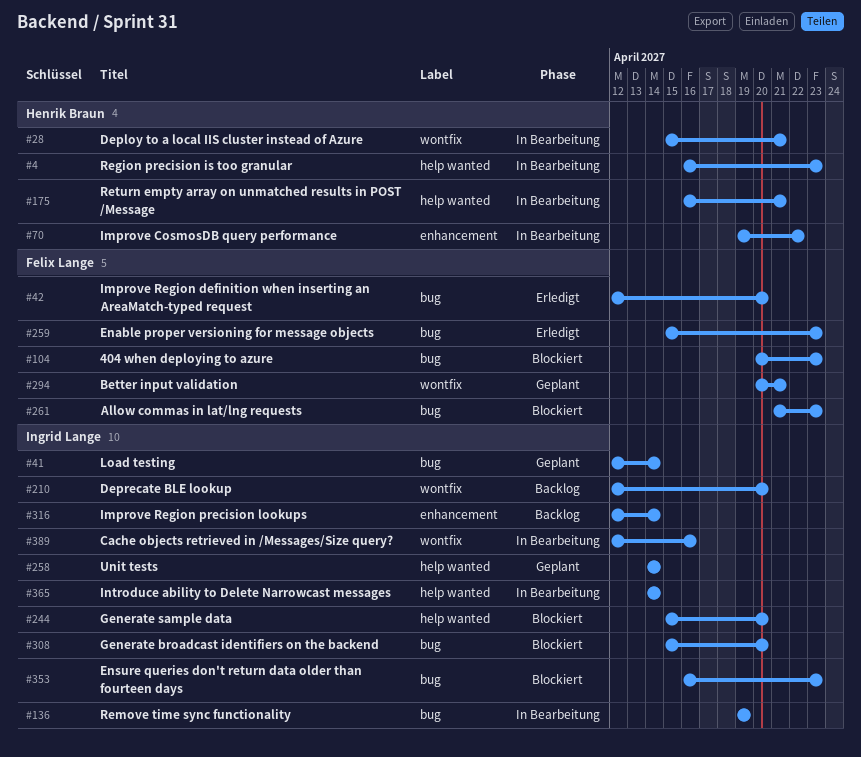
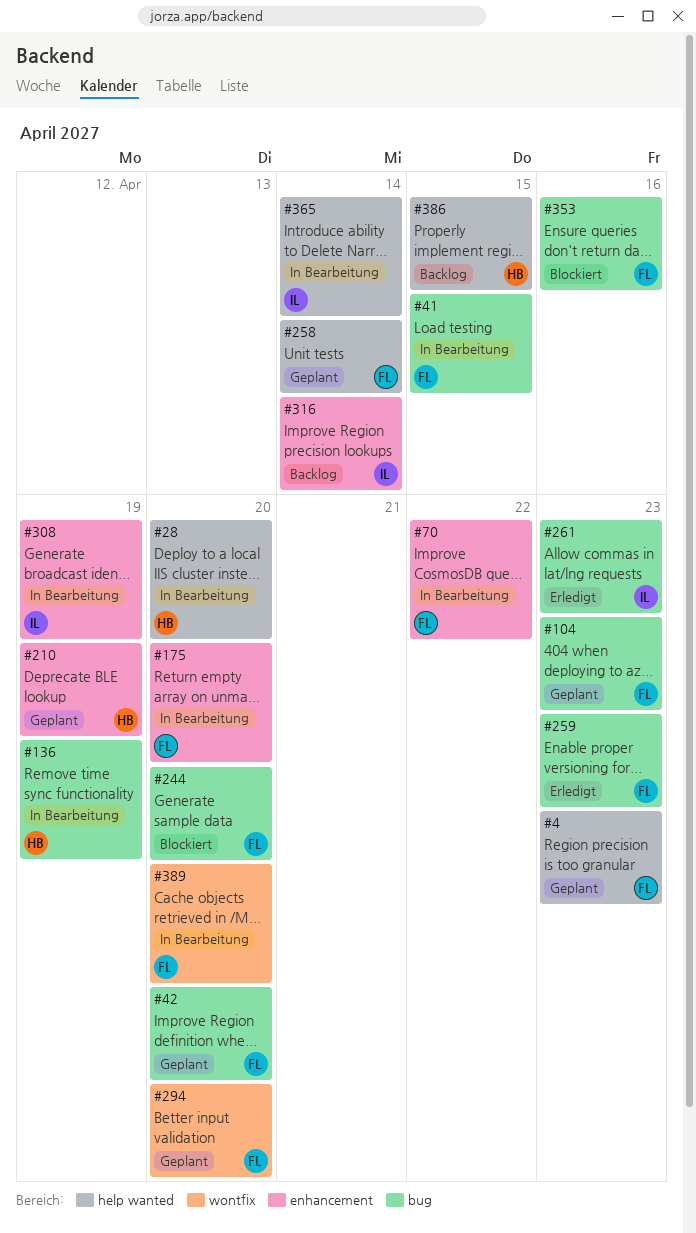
#4, status: In Bearbeitung -> Geplant
#4, owner: Henrik Braun -> Felix Lange
#28, label: wontfix -> help wanted
#28, due: Apr 21 -> Apr 20
#41, status: Geplant -> In Bearbeitung
#41, owner: Ingrid Lange -> Felix Lange
#41, due: Apr 14 -> Apr 15
#42, status: Erledigt -> Geplant
#70, owner: Henrik Braun -> Felix Lange
#104, status: Blockiert -> Geplant
#136, owner: Ingrid Lange -> Henrik Braun
#175, owner: Henrik Braun -> Felix Lange
#175, label: help wanted -> enhancement
#175, due: Apr 21 -> Apr 20
#210, status: Backlog -> Geplant
#210, owner: Ingrid Lange -> Henrik Braun
#210, label: wontfix -> enhancement
#210, due: Apr 20 -> Apr 19
#244, owner: Ingrid Lange -> Felix Lange
#244, label: help wanted -> bug
#258, owner: Ingrid Lange -> Felix Lange
#261, status: Blockiert -> Erledigt
#261, owner: Felix Lange -> Ingrid Lange
#294, due: Apr 21 -> Apr 20
#308, status: Blockiert -> In Bearbeitung
#308, label: bug -> enhancement
#308, due: Apr 20 -> Apr 19
#353, owner: Ingrid Lange -> Felix Lange
#353, due: Apr 23 -> Apr 16
#386: none -> present
#389, owner: Ingrid Lange -> Felix Lange
#389, due: Apr 16 -> Apr 20

